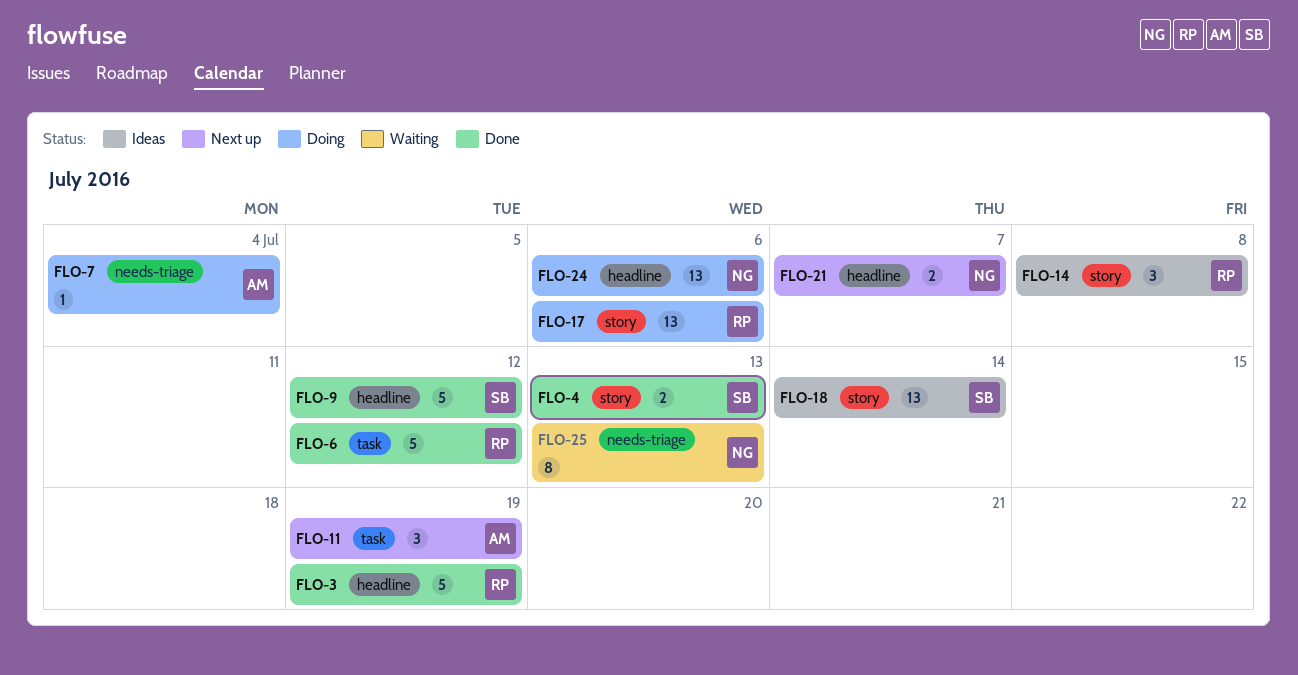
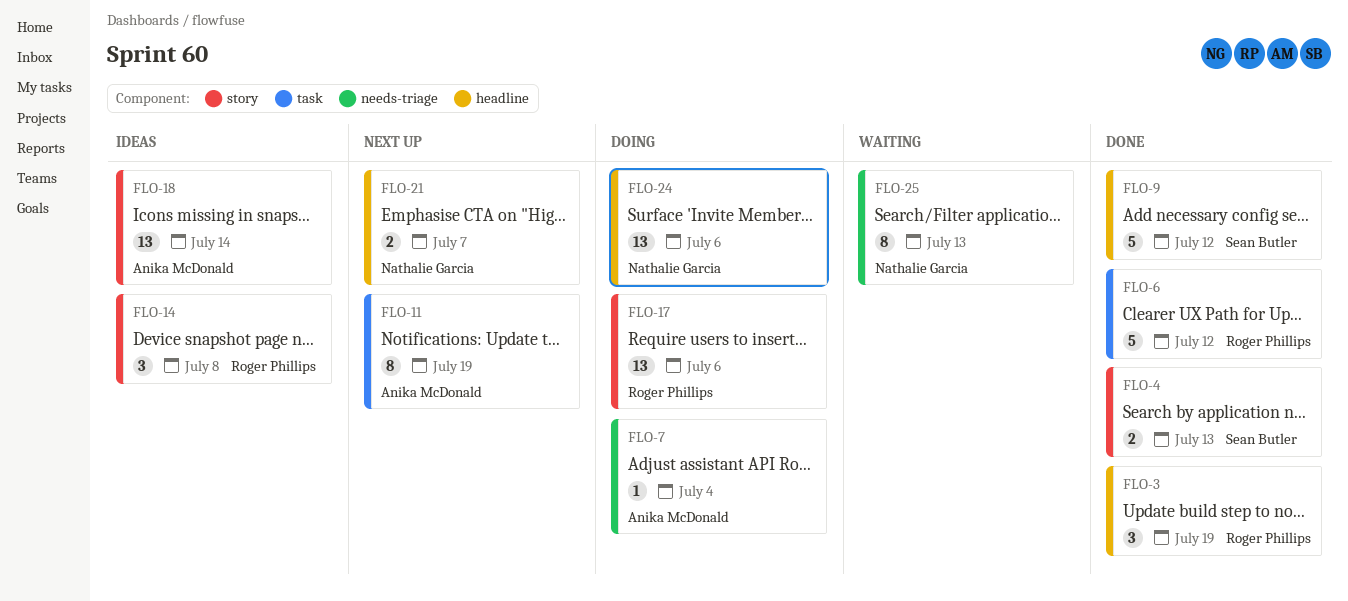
FLO-3, estimate: 5 -> 3
FLO-11, estimate: 3 -> 8
FLO-18, owner: Sean Butler -> Anika McDonald

